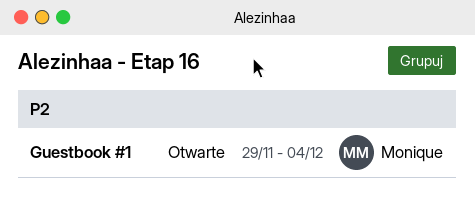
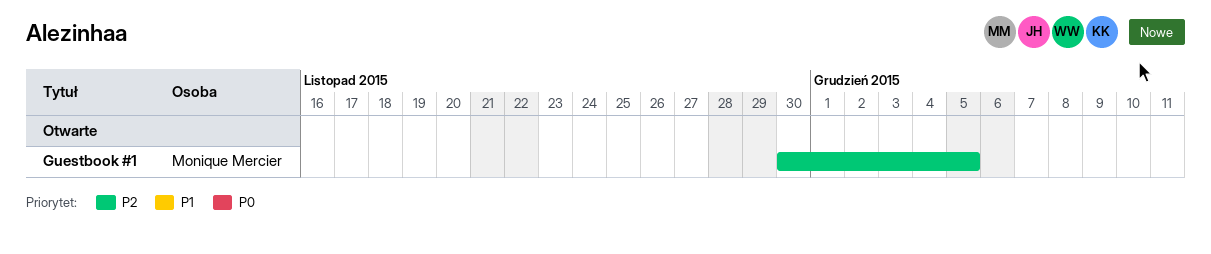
Guestbook #1, start: Nov 29 -> Nov 30
Guestbook #1, due: Dec 4 -> Dec 5

